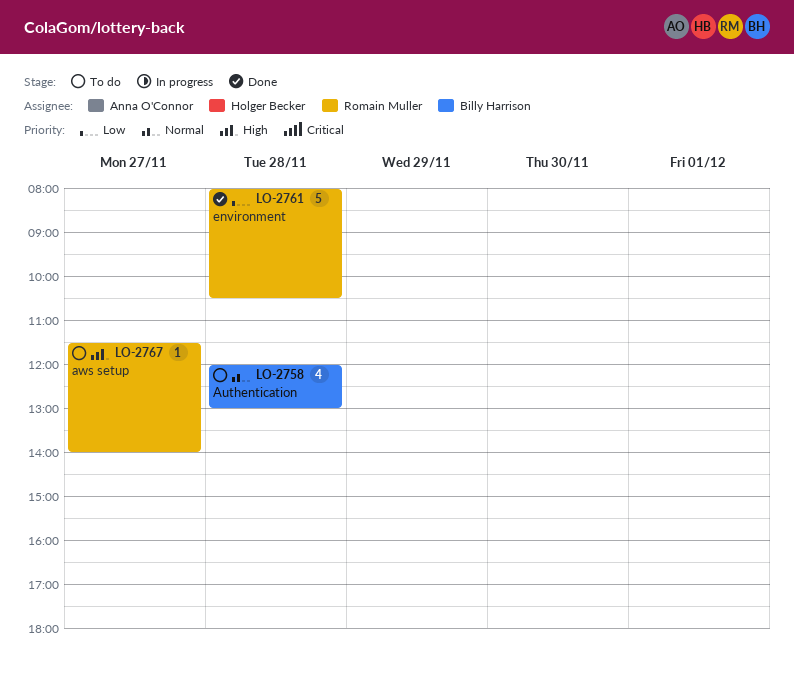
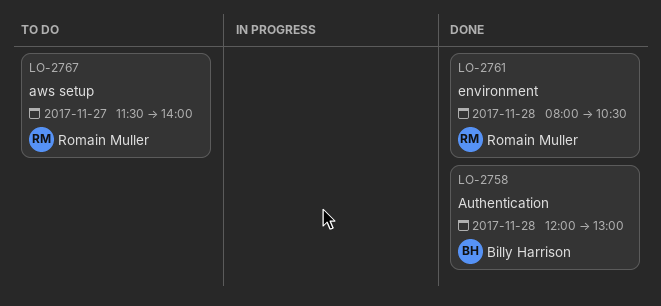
LO-2758, status: To do -> Done

